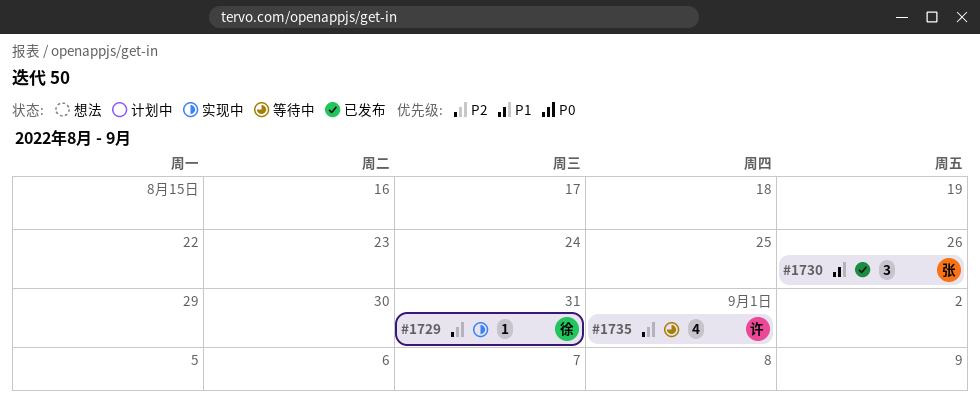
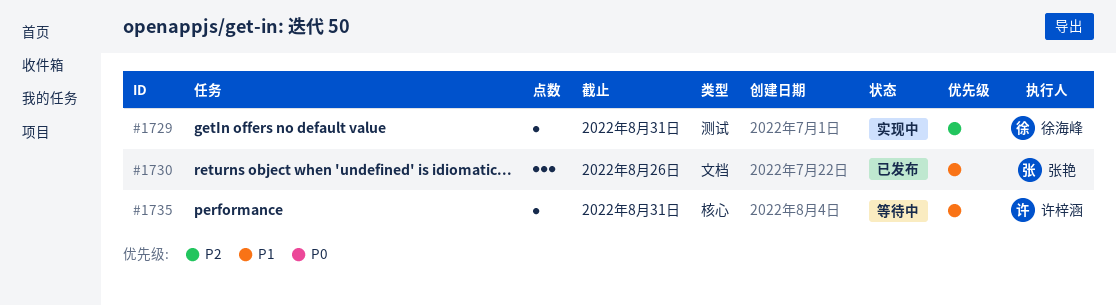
#1735, priority: P2 -> P1
#1735, estimate: 4 -> 1
#1735, due: Sep 1 -> Aug 31

